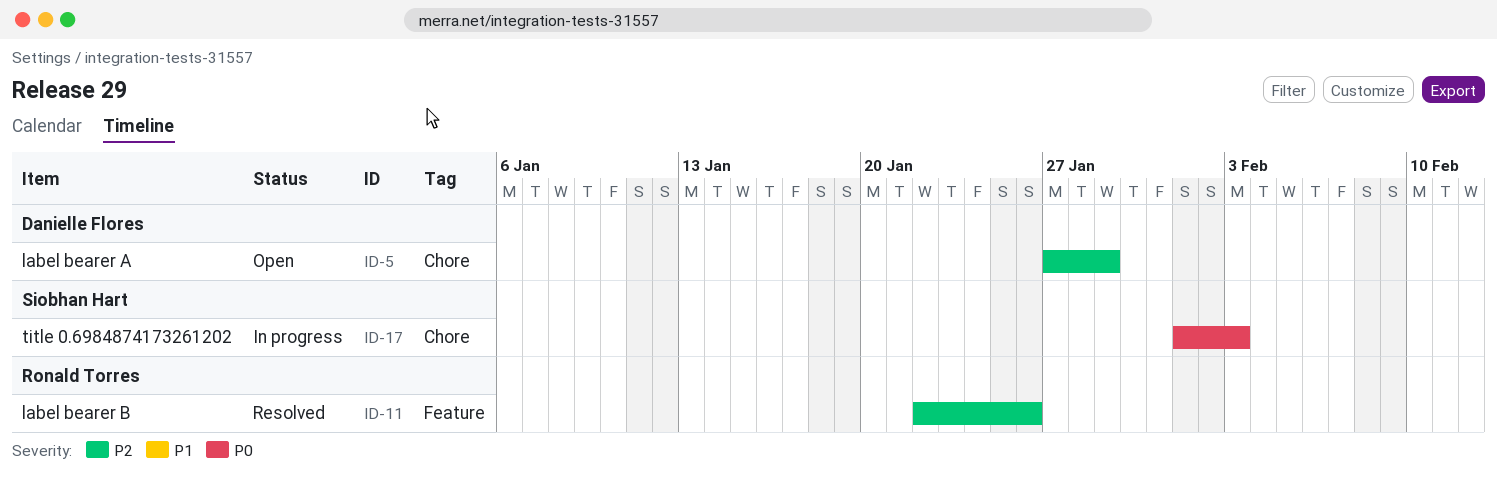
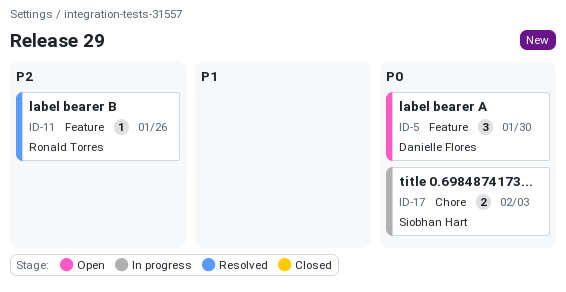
ID-5, priority: P2 -> P0
ID-5, label: Chore -> Feature
ID-5, due: Jan 29 -> Jan 30

